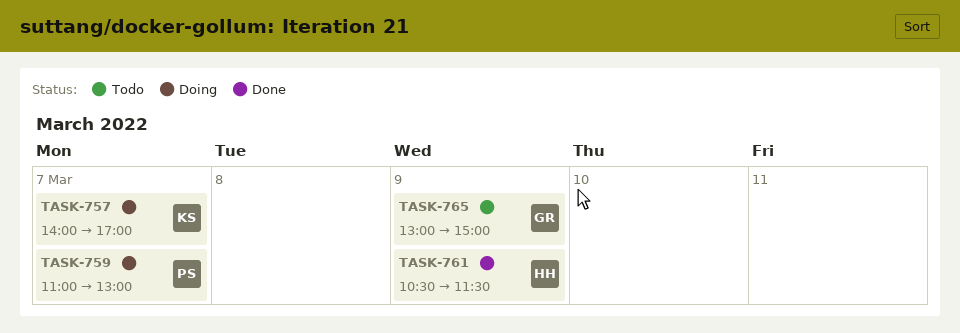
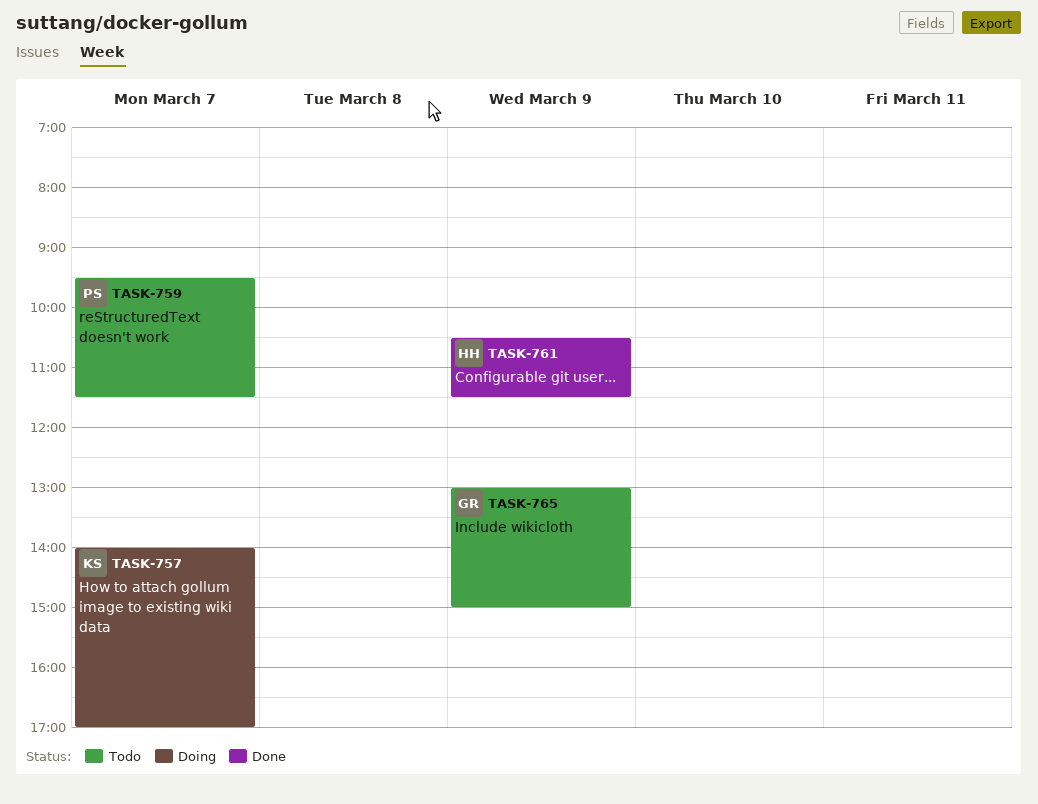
TASK-759, status: Doing -> Todo
TASK-759, begins: 11:00 -> 09:30
TASK-759, ends: 13:00 -> 11:30

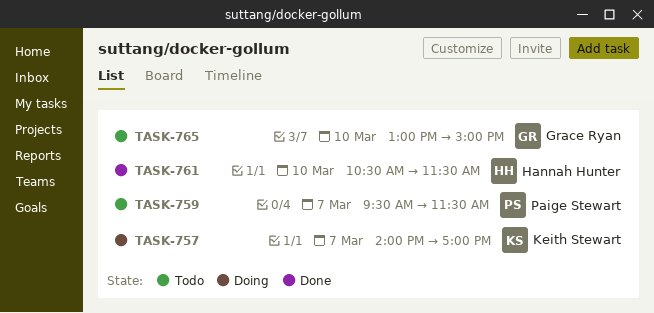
TASK-761, day: Mar 9 -> Mar 10
TASK-765, day: Mar 9 -> Mar 10

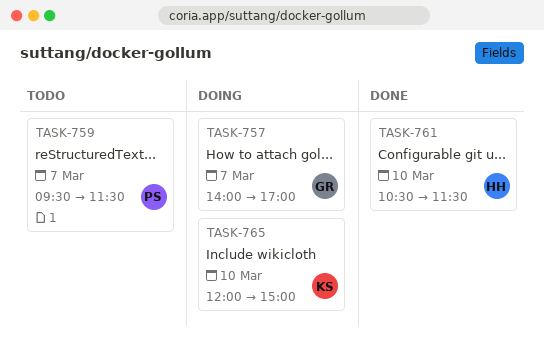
TASK-757, owner: Keith Stewart -> Grace Ryan
TASK-765, status: Todo -> Doing
TASK-765, owner: Grace Ryan -> Keith Stewart
TASK-765, begins: 13:00 -> 12:00

